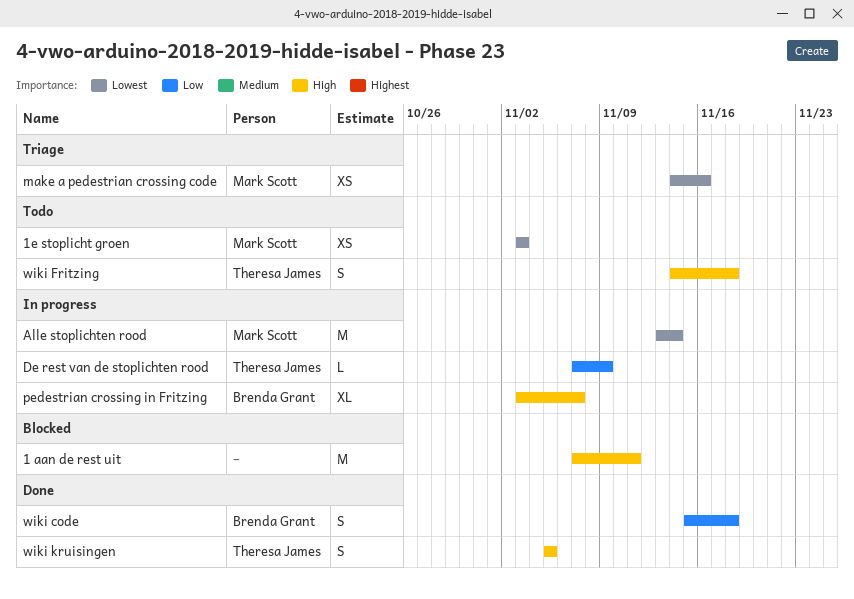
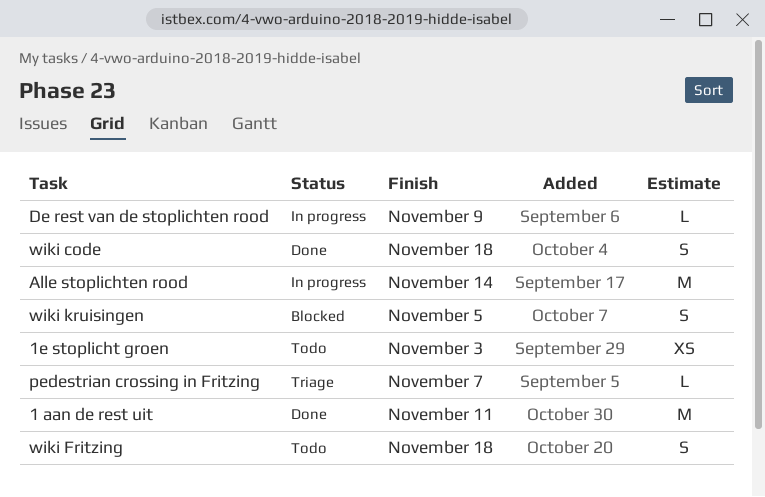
1 aan de rest uit, status: Blocked -> Done
make a pedestrian crossing code: present -> none
pedestrian crossing in Fritzing, status: In progress -> Triage
pedestrian crossing in Fritzing, estimate: XL -> L
wiki kruisingen, status: Done -> Blocked

